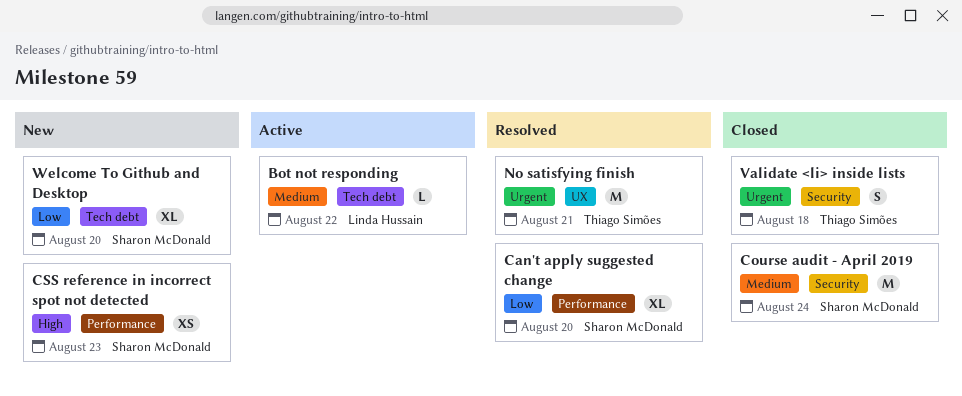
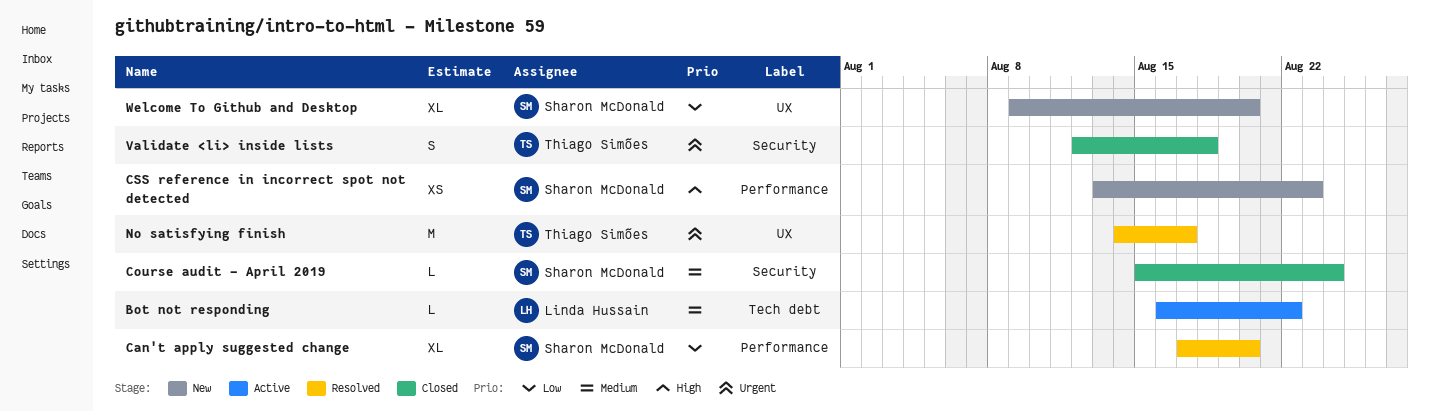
Course audit - April 2019, estimate: M -> L
No satisfying finish, due: Aug 21 -> Aug 17
Welcome To Github and Desktop, label: Tech debt -> UX

